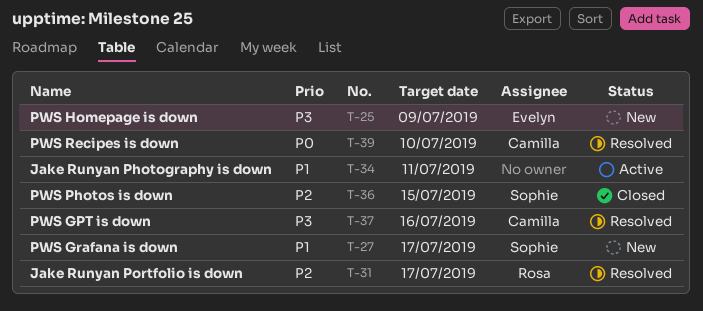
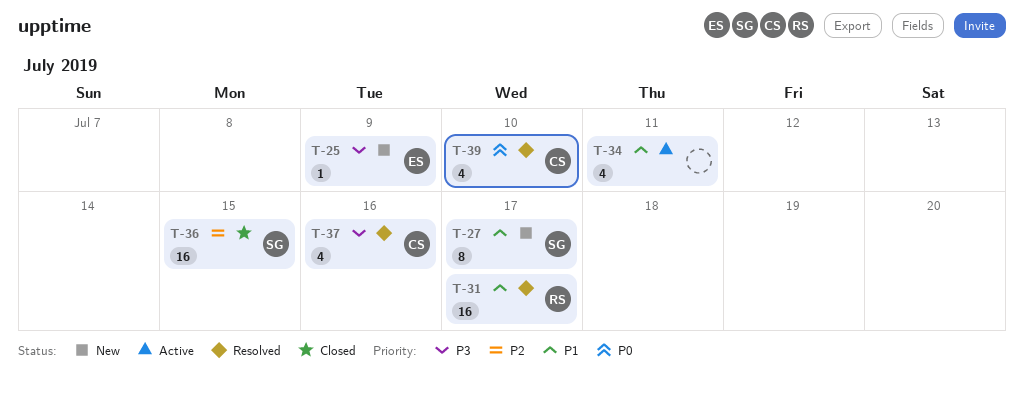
T-31, priority: P2 -> P1

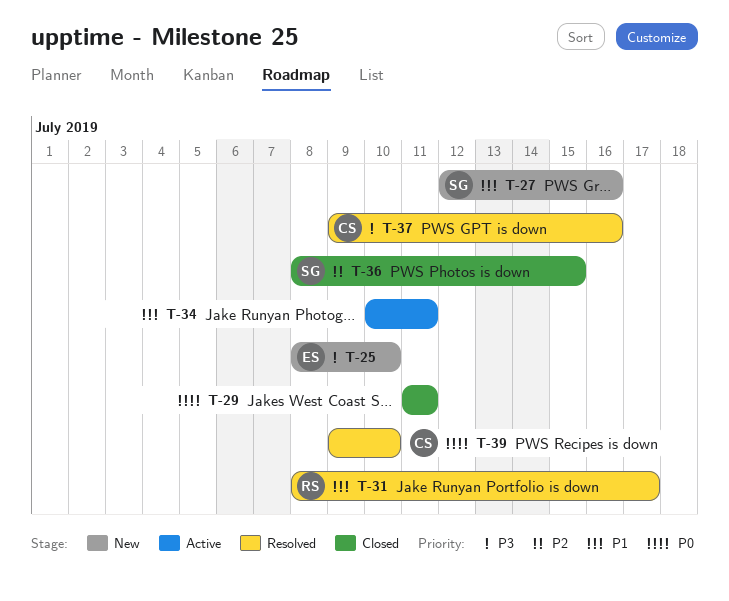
T-25, due: Jul 9 -> Jul 10
T-27, due: Jul 17 -> Jul 16
T-29: none -> present

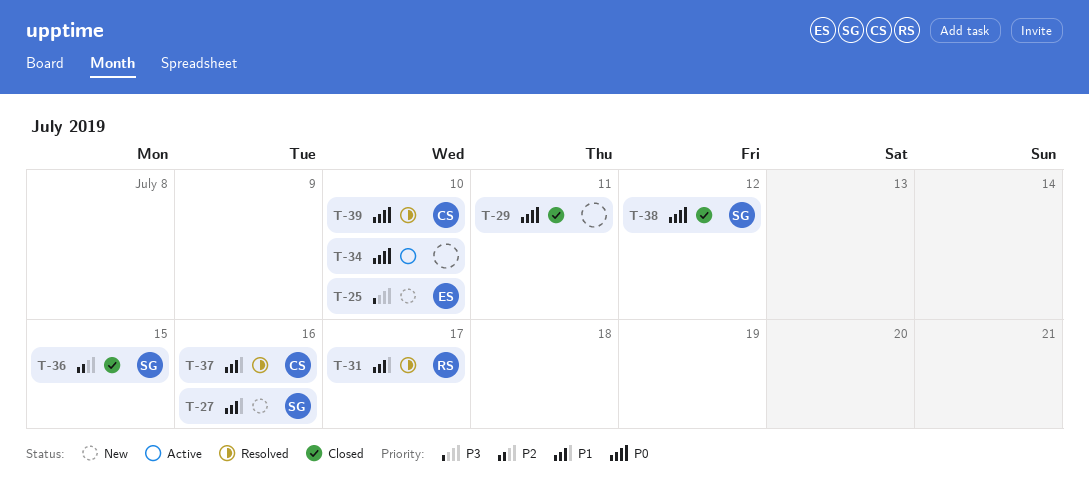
T-34, priority: P1 -> P0
T-34, due: Jul 11 -> Jul 10
T-37, priority: P3 -> P1
T-38: none -> present

